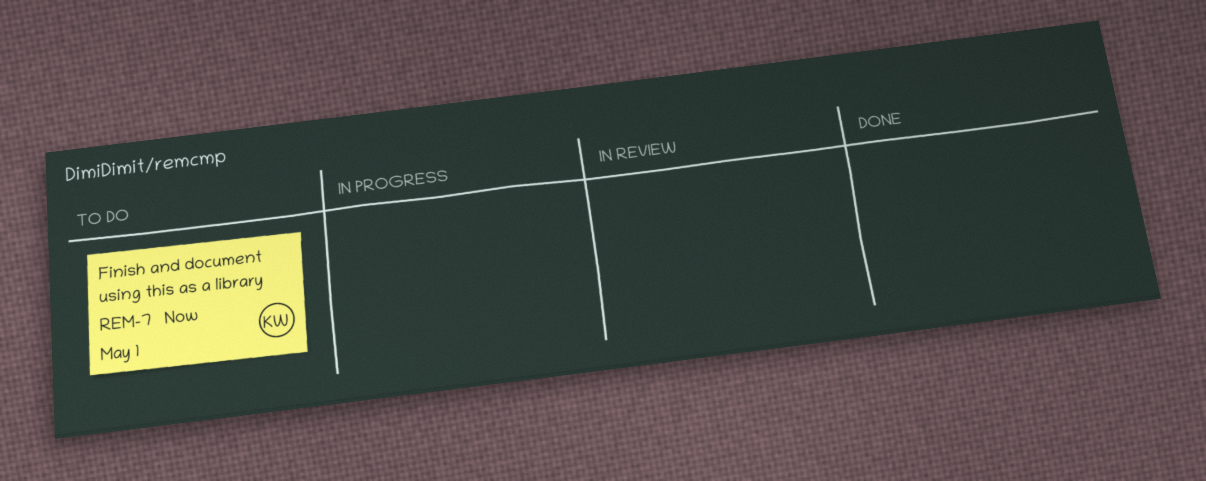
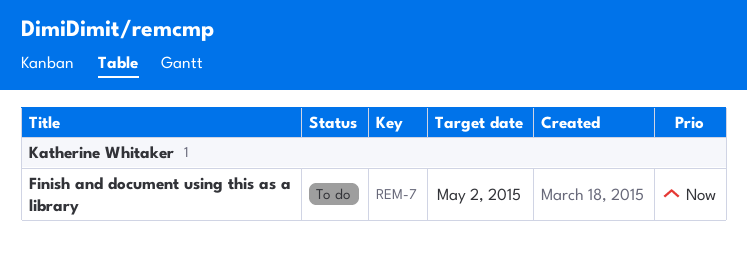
REM-7, due: May 1 -> May 2

